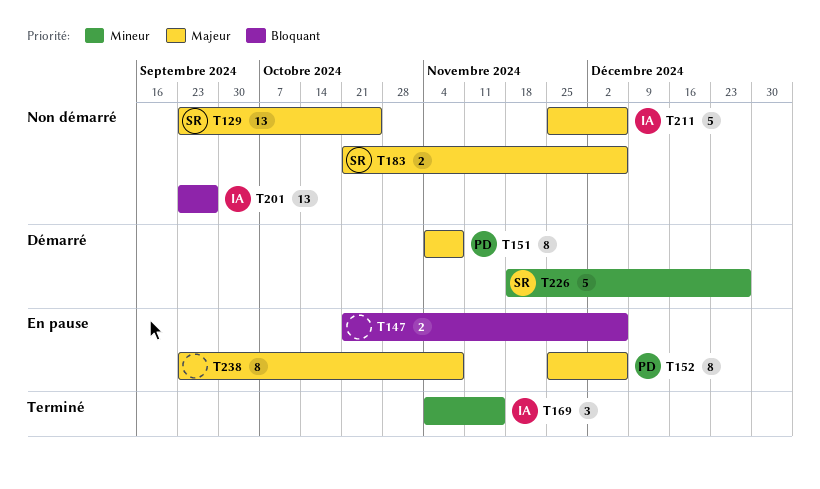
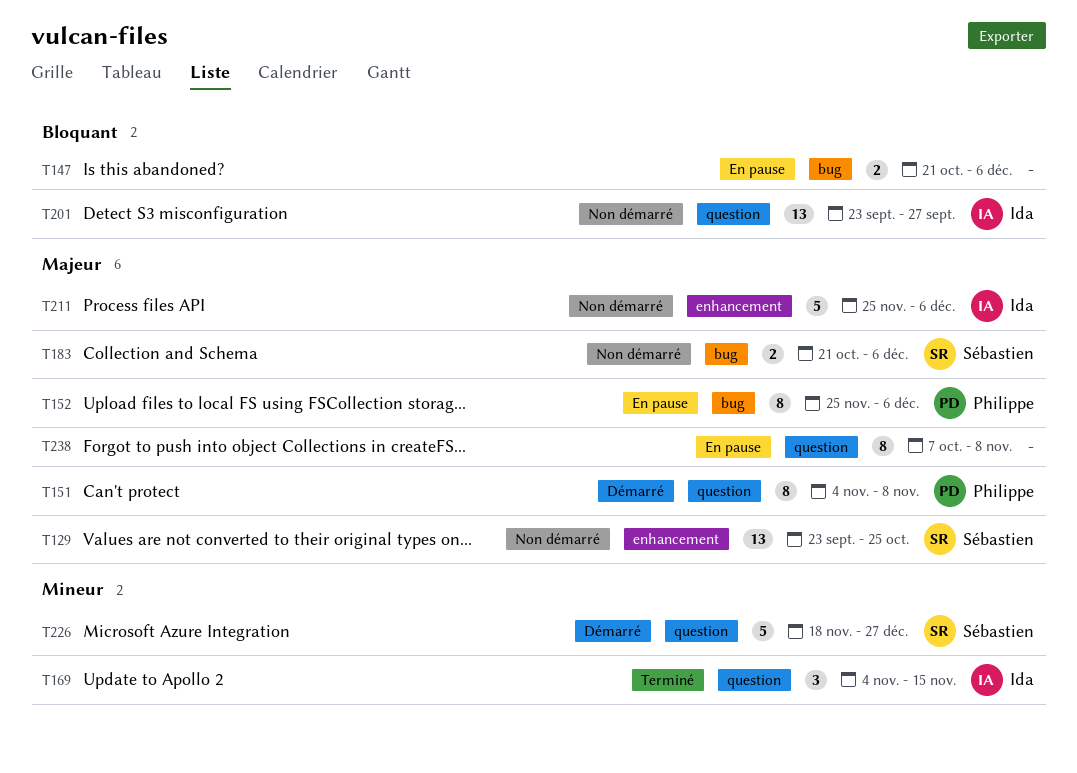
T238, start: Sep 23 -> Oct 7

